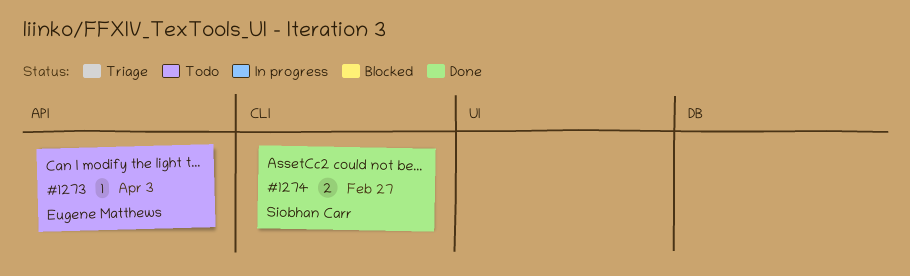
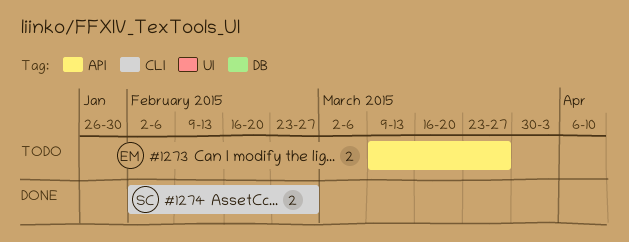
#1273, estimate: 1 -> 2
#1273, due: Apr 3 -> Mar 27

